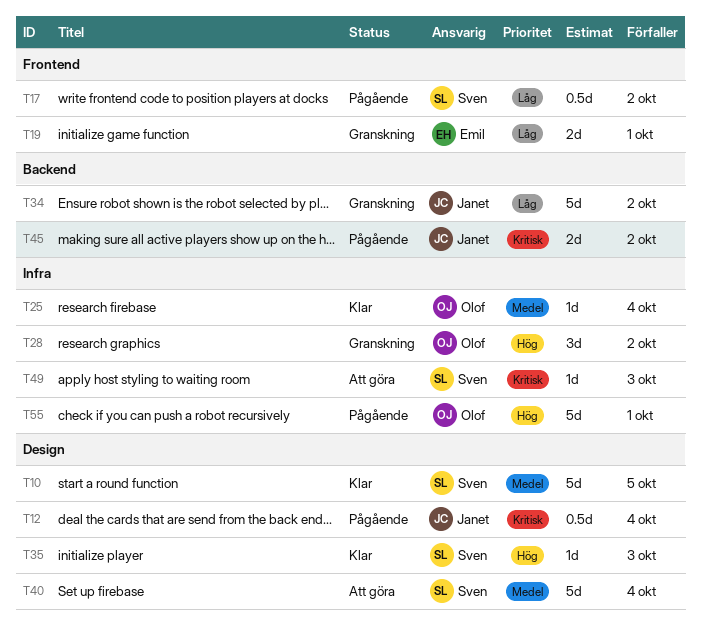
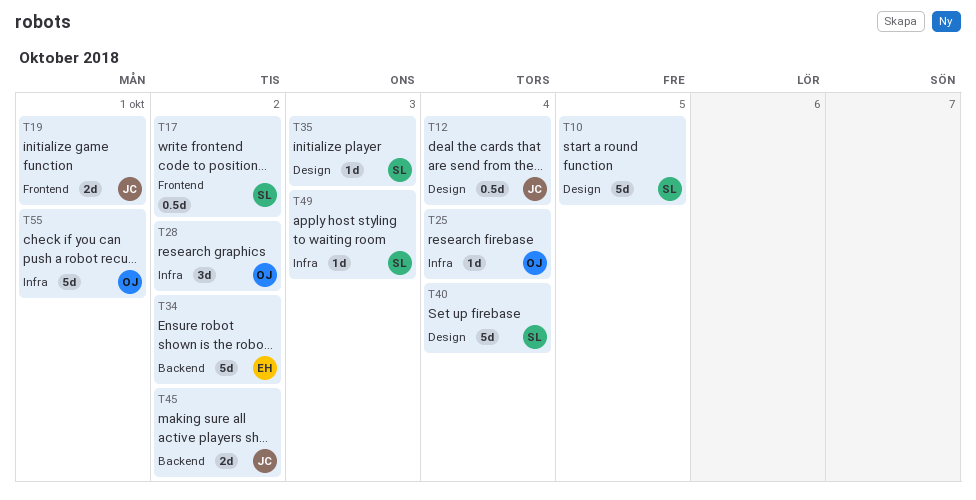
T19, owner: Emil -> Janet
T34, owner: Janet -> Emil

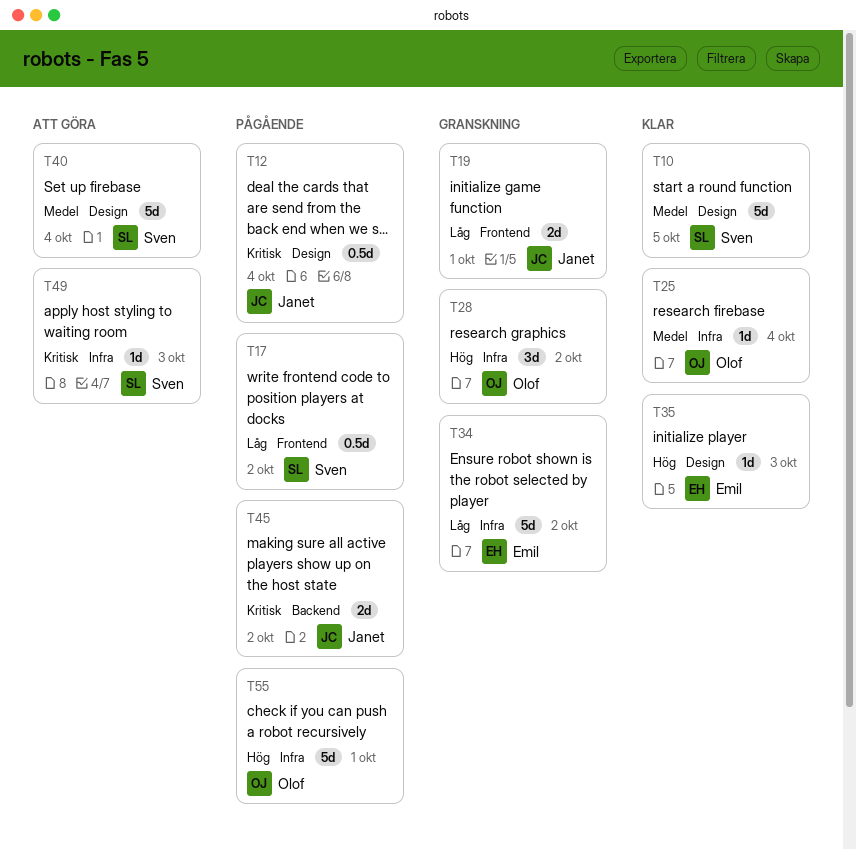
T34, label: Backend -> Infra
T35, owner: Sven -> Emil

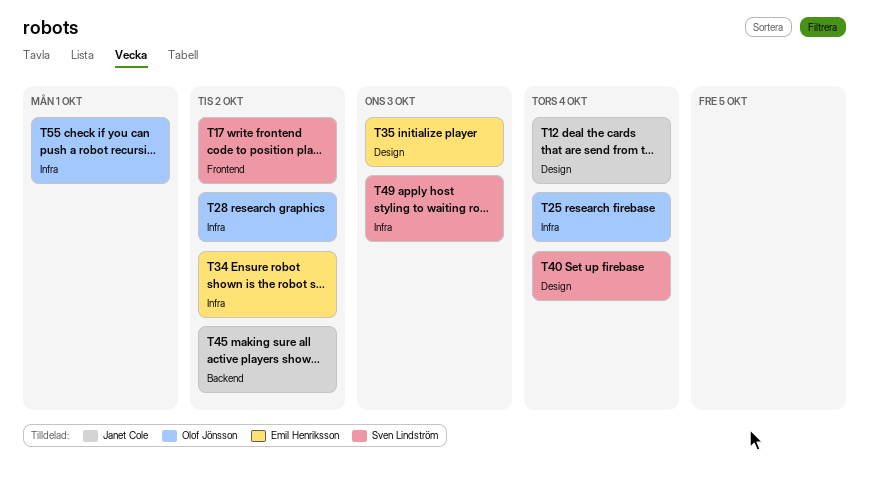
T10: present -> none
T19: present -> none

